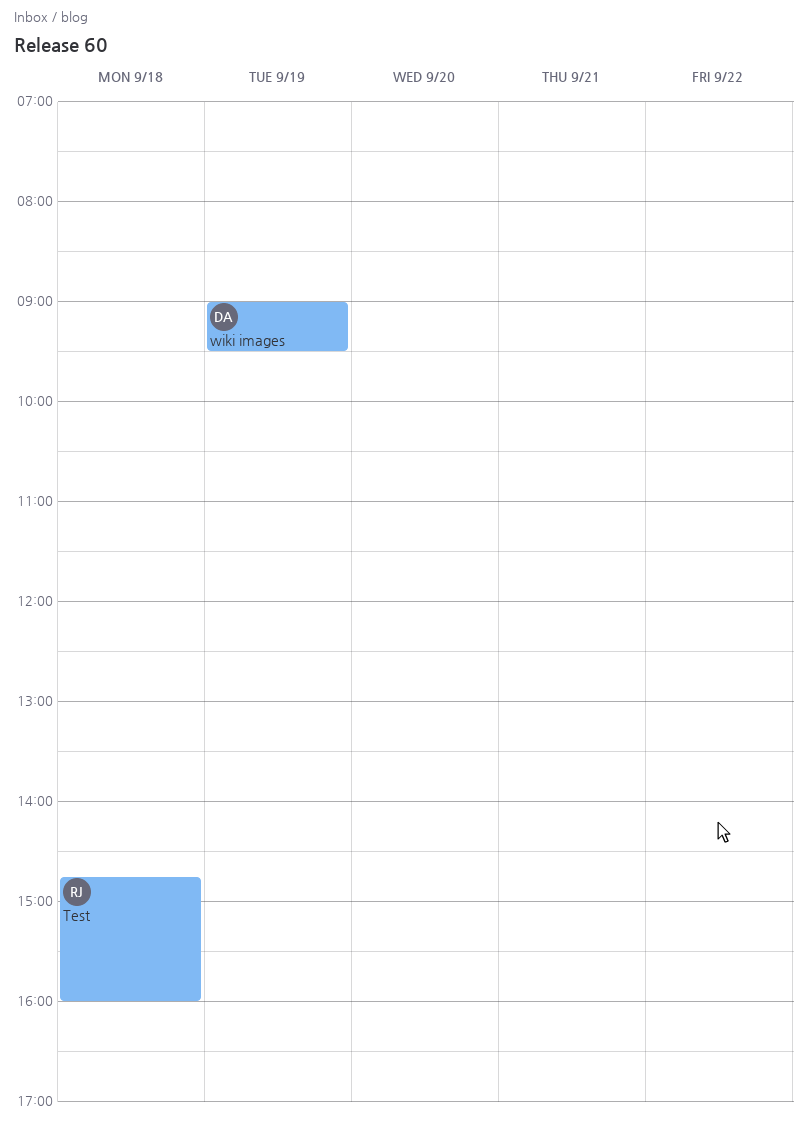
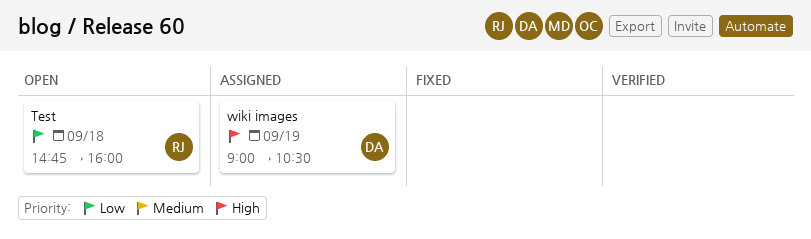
wiki images, ends: 09:30 -> 10:30

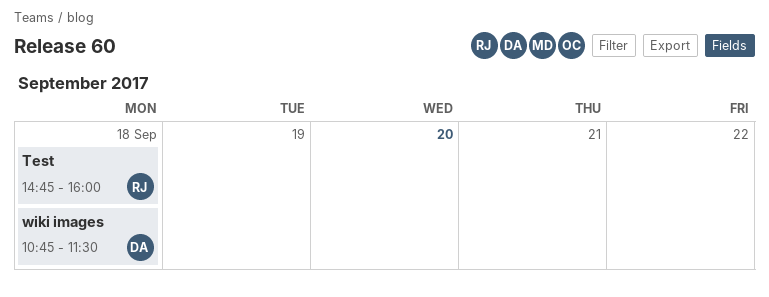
wiki images, day: Sep 19 -> Sep 18
wiki images, begins: 09:00 -> 10:45
wiki images, ends: 10:30 -> 11:30

